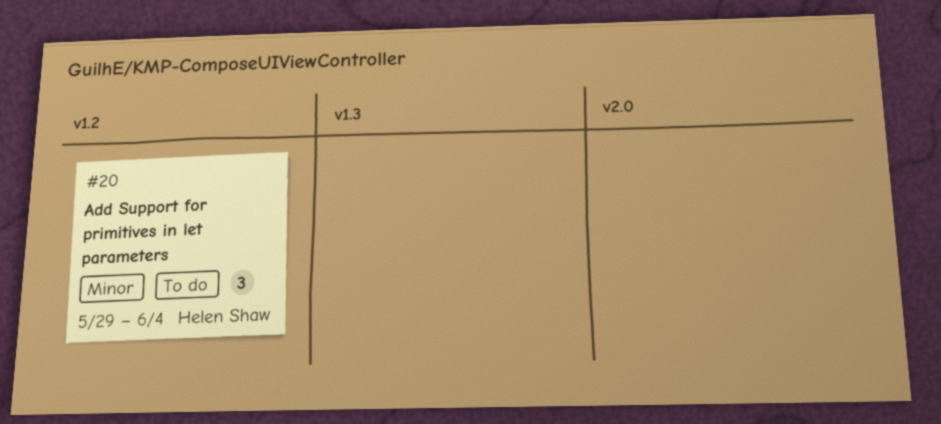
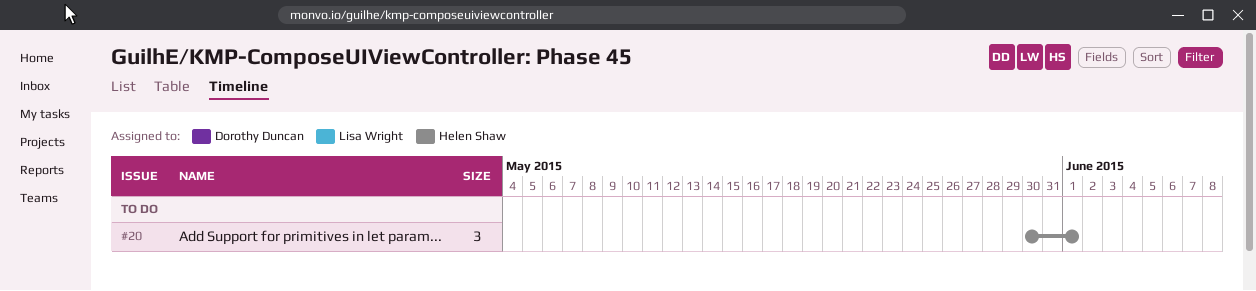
#20, start: May 29 -> May 30
#20, due: Jun 4 -> Jun 1

